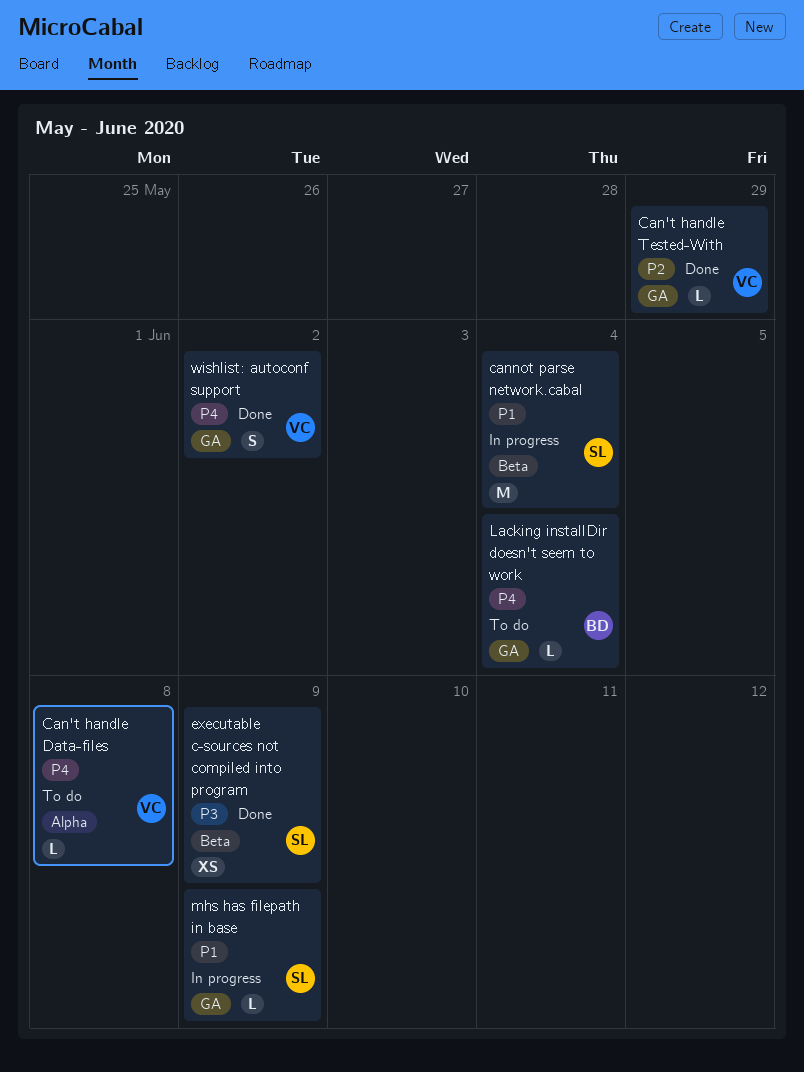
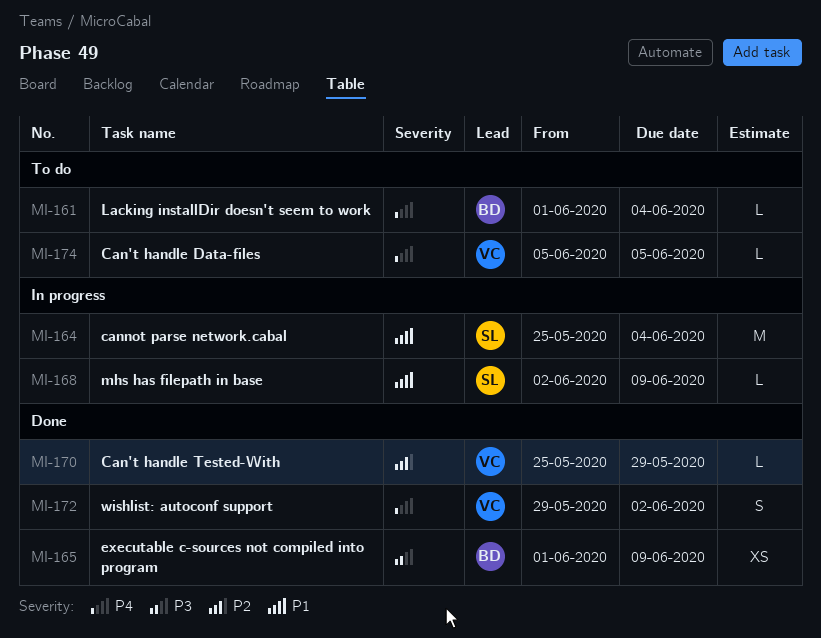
Can't handle Data-files, due: Jun 8 -> Jun 5
executable c-sources not compiled into program, owner: SL -> BD

